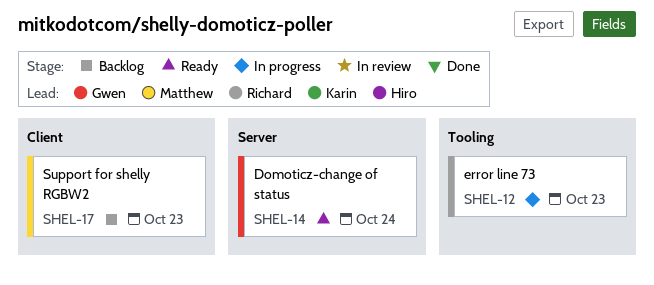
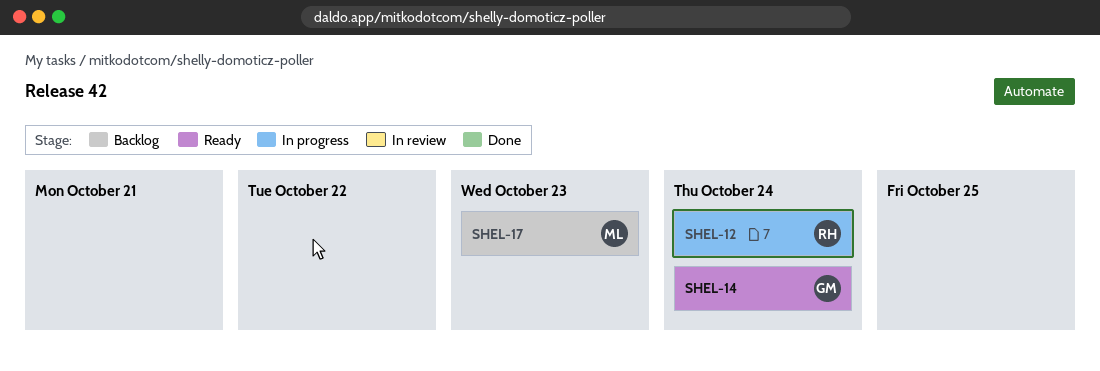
SHEL-12, due: Oct 23 -> Oct 24

